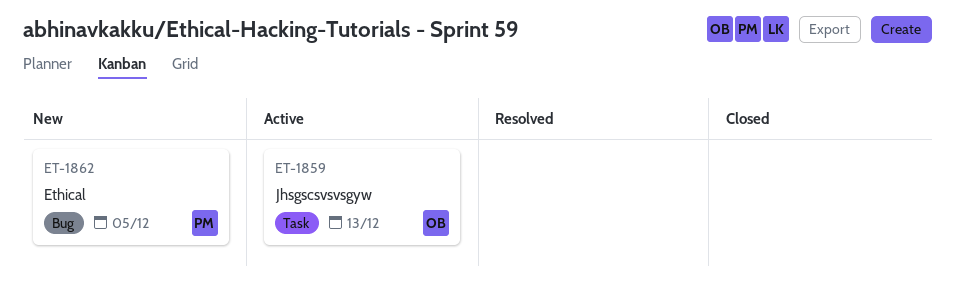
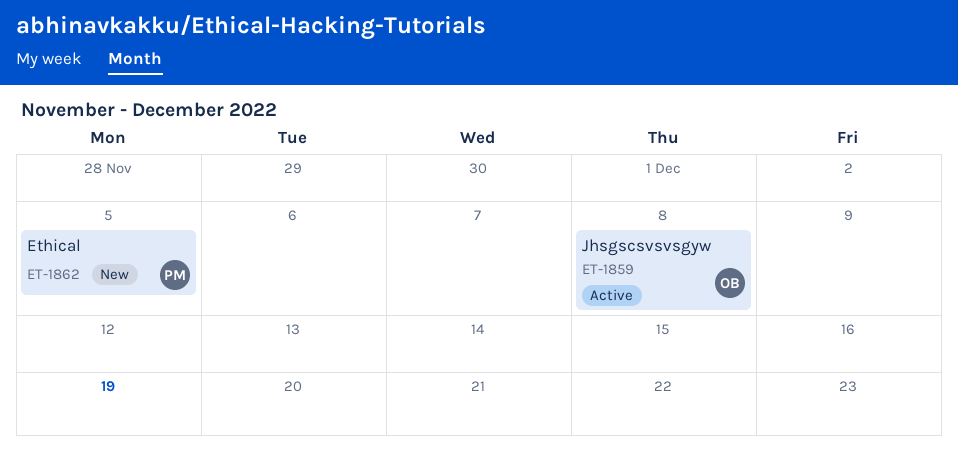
ET-1859, due: Dec 13 -> Dec 8

